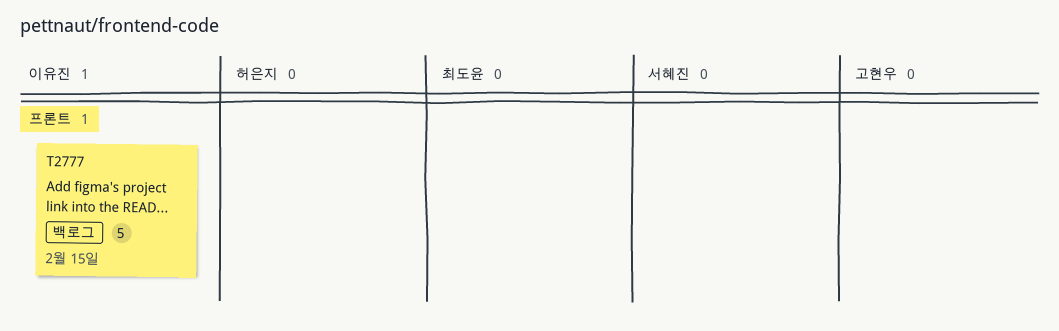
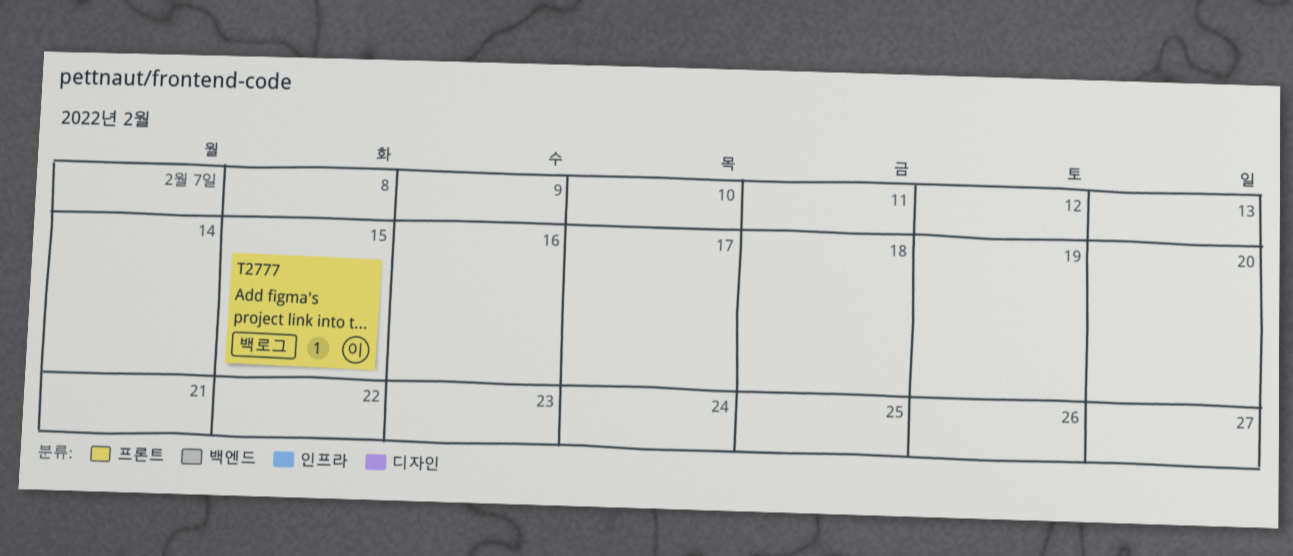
T2777, estimate: 5 -> 1

